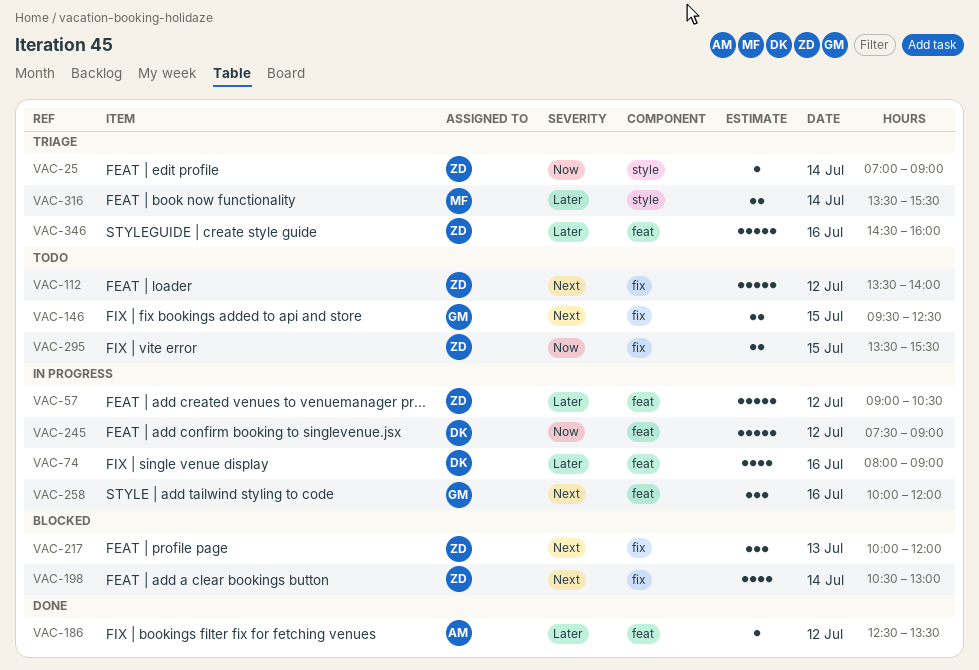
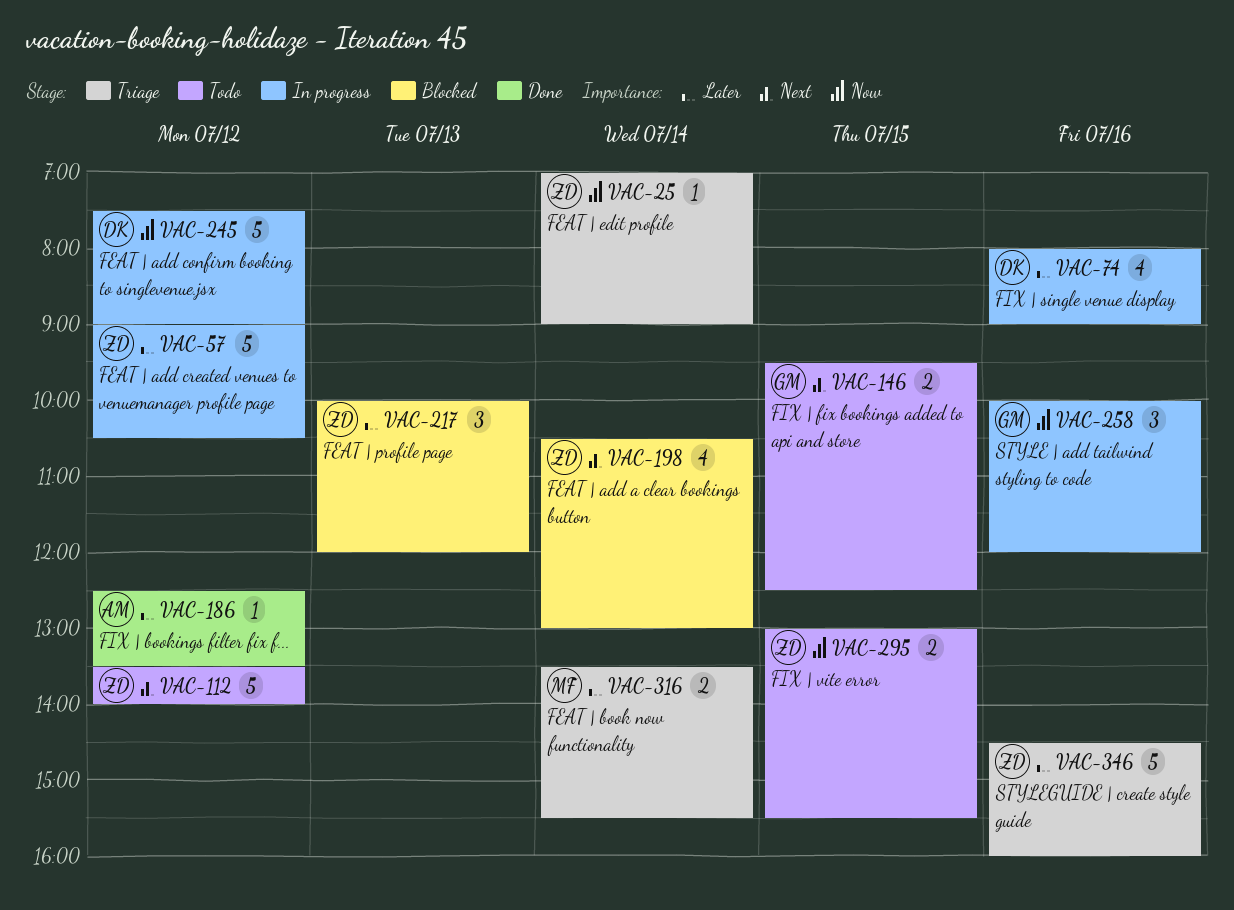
VAC-217, priority: Next -> Later
VAC-258, priority: Next -> Now
VAC-295, begins: 13:30 -> 13:00

